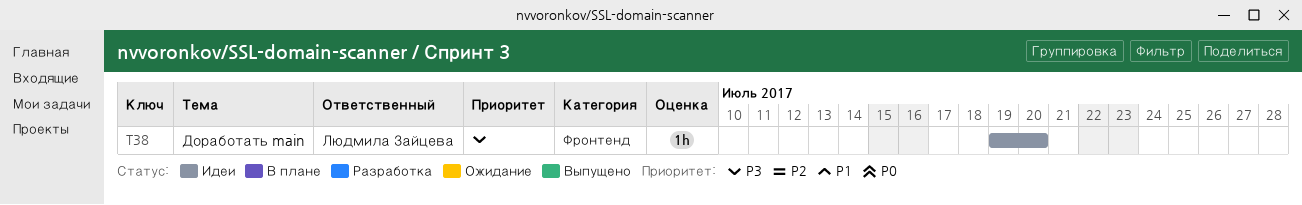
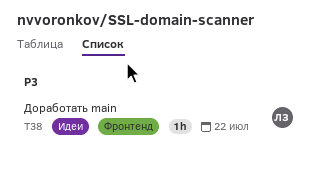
T38, due: Jul 20 -> Jul 22

